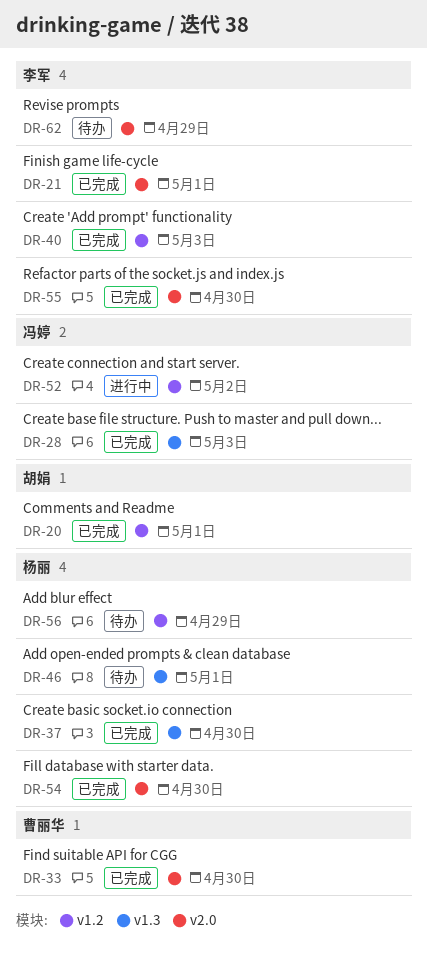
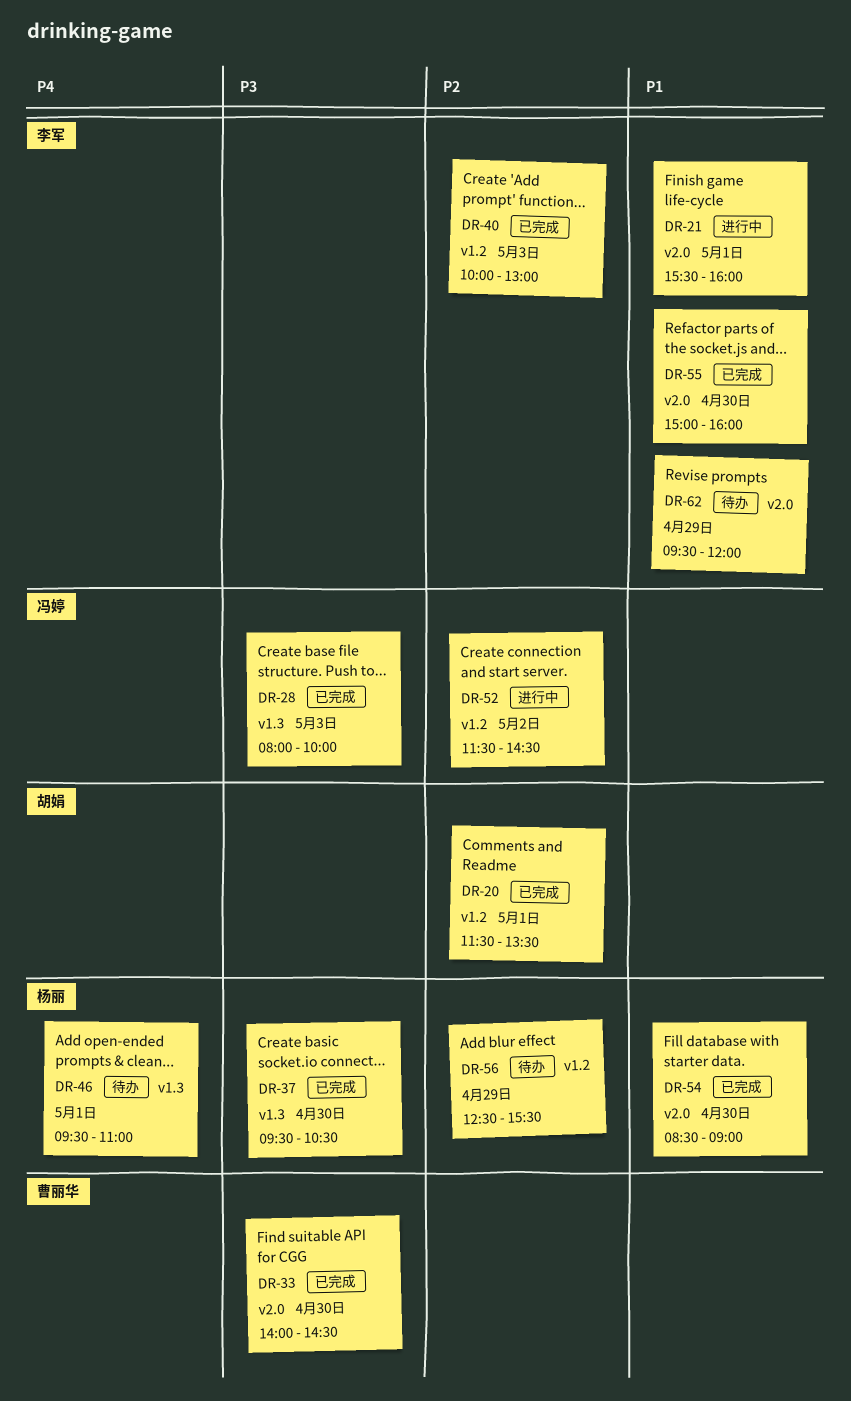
DR-21, status: 已完成 -> 进行中

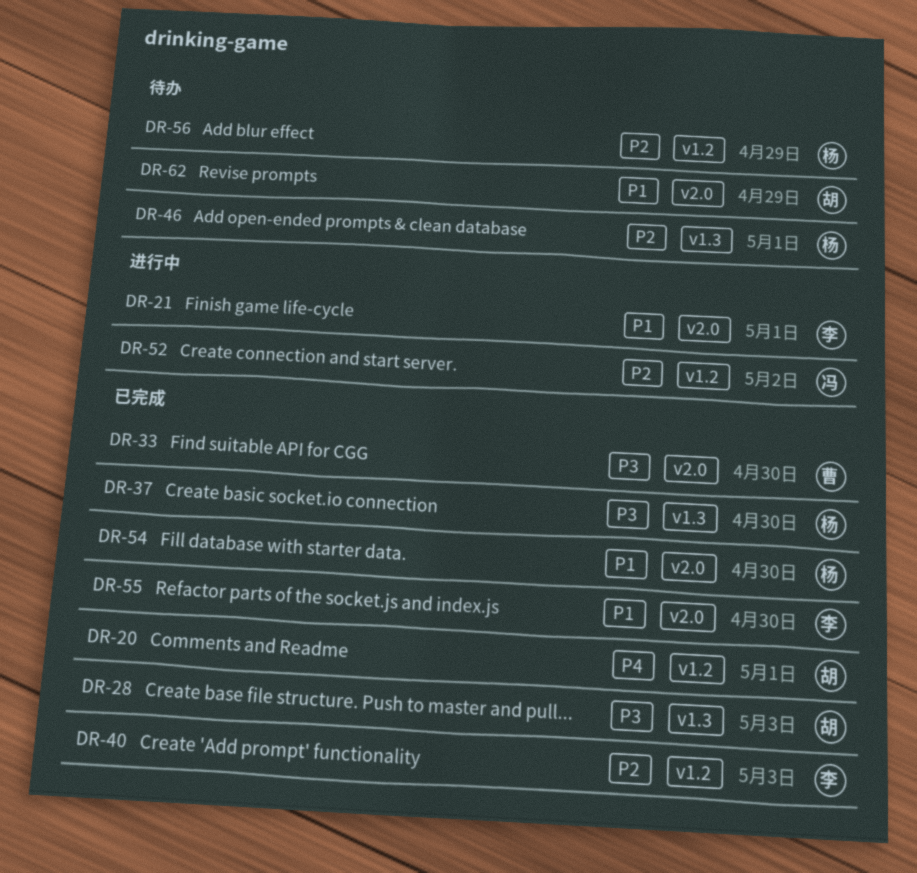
DR-20, priority: P2 -> P4
DR-28, owner: 冯婷 -> 胡娟
DR-46, priority: P4 -> P2
DR-62, owner: 李军 -> 胡娟

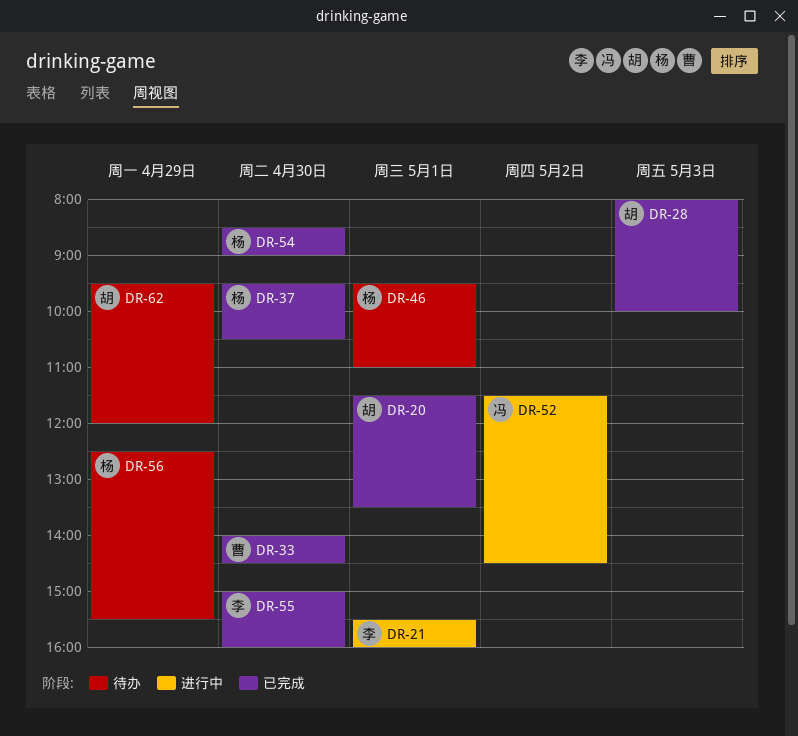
DR-40: present -> none

